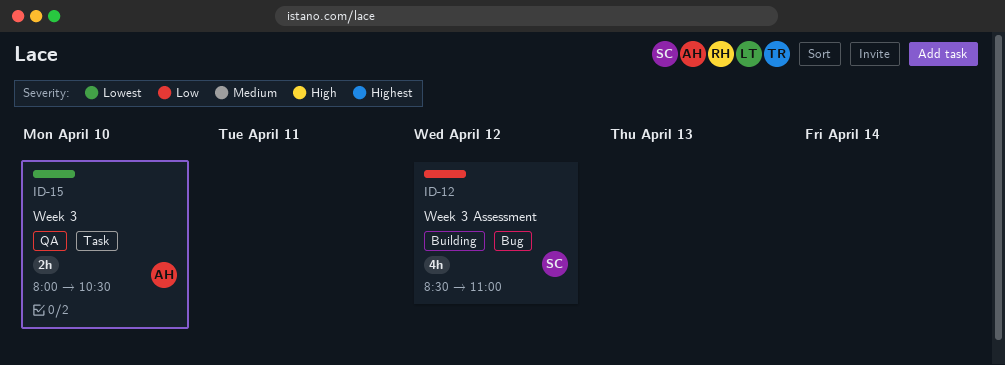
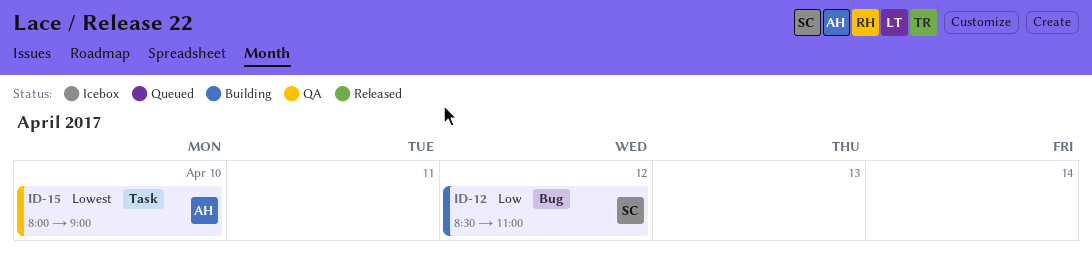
ID-15, ends: 10:30 -> 09:00

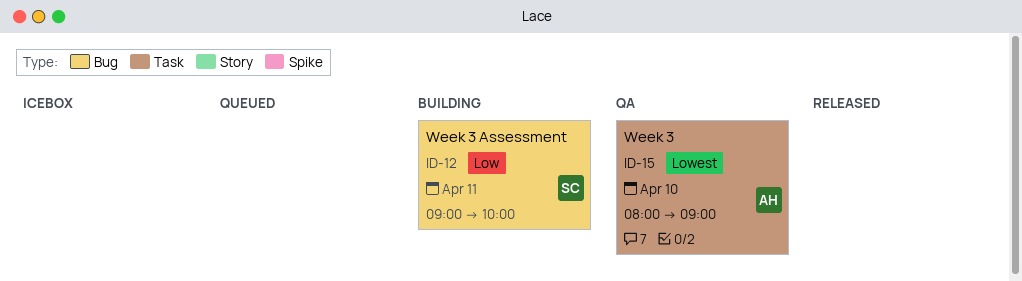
ID-12, day: Apr 12 -> Apr 11
ID-12, begins: 08:30 -> 09:00
ID-12, ends: 11:00 -> 10:00

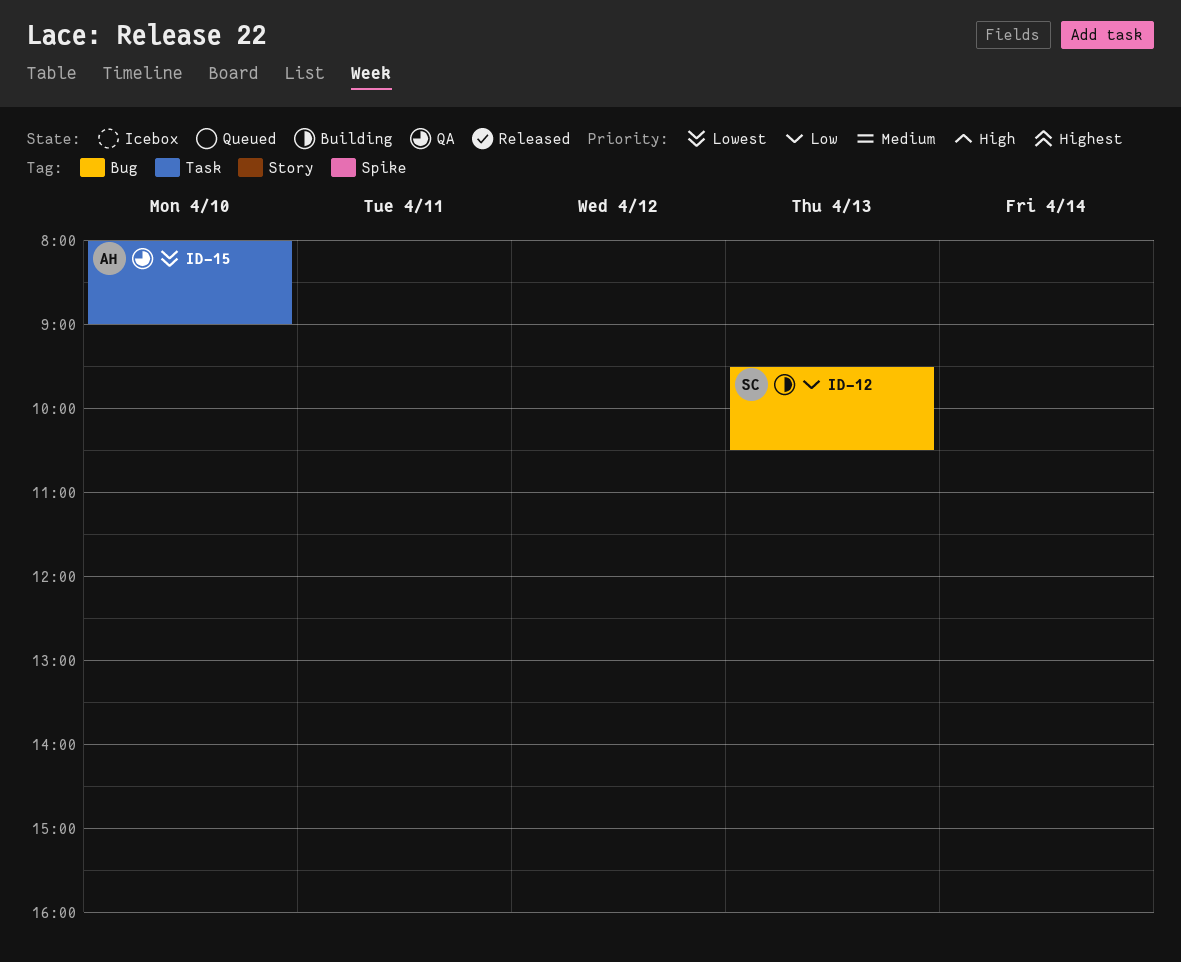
ID-12, day: Apr 11 -> Apr 13
ID-12, begins: 09:00 -> 09:30
ID-12, ends: 10:00 -> 10:30

